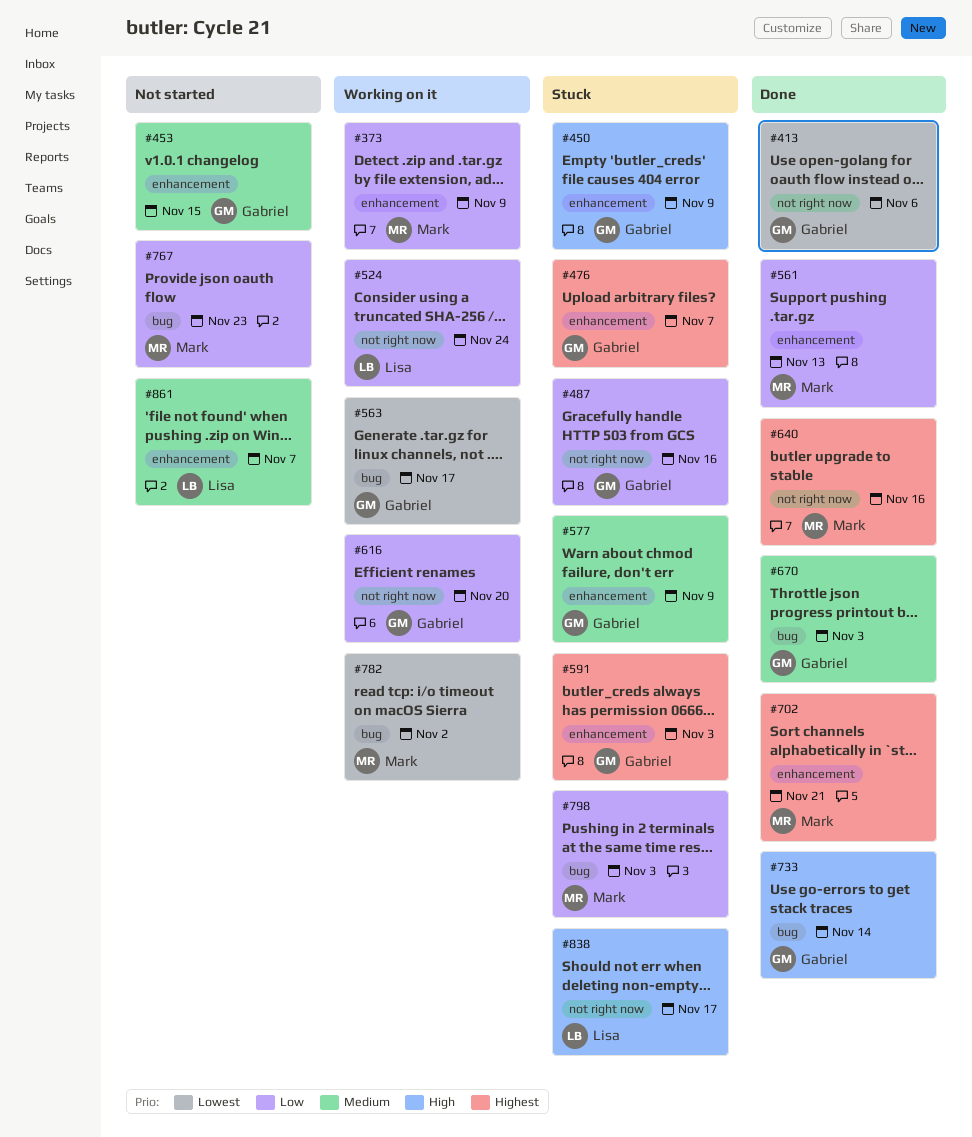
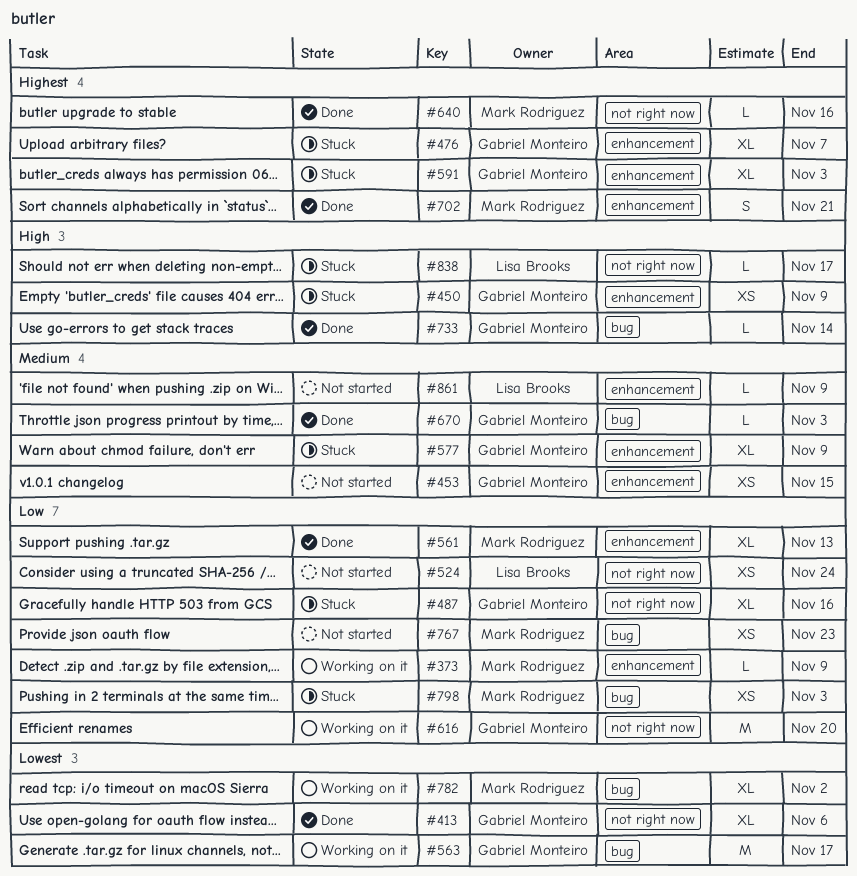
#524, status: Working on it -> Not started
#861, due: Nov 7 -> Nov 9

